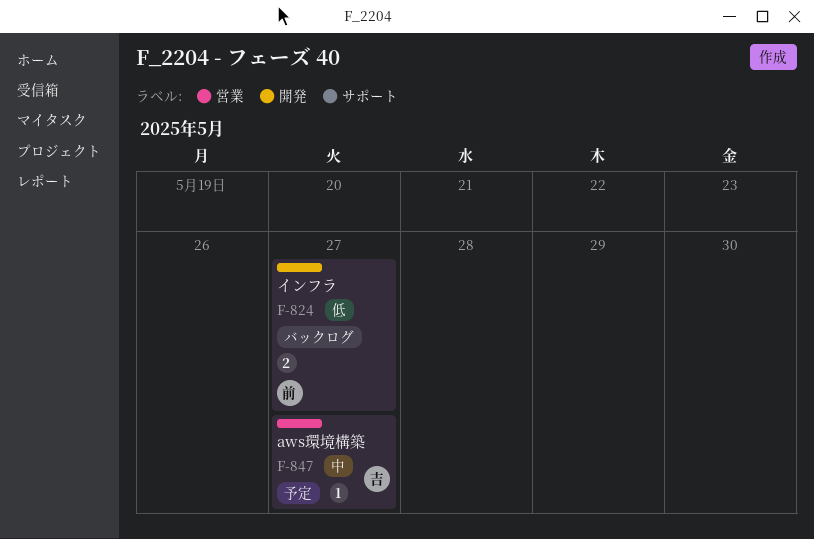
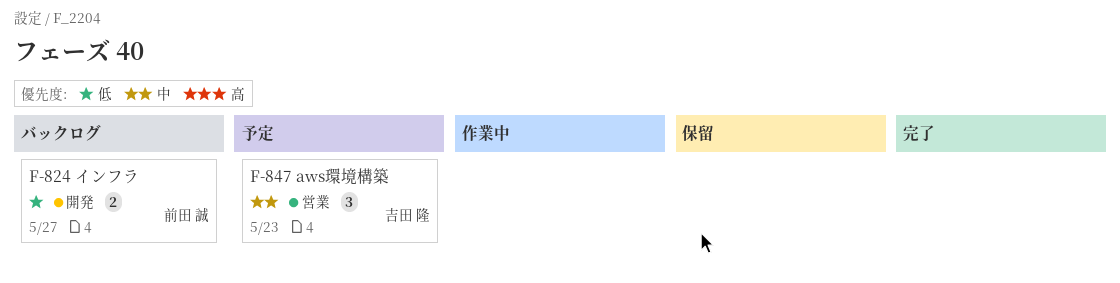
F-847, estimate: 1 -> 3
F-847, due: May 27 -> May 23

